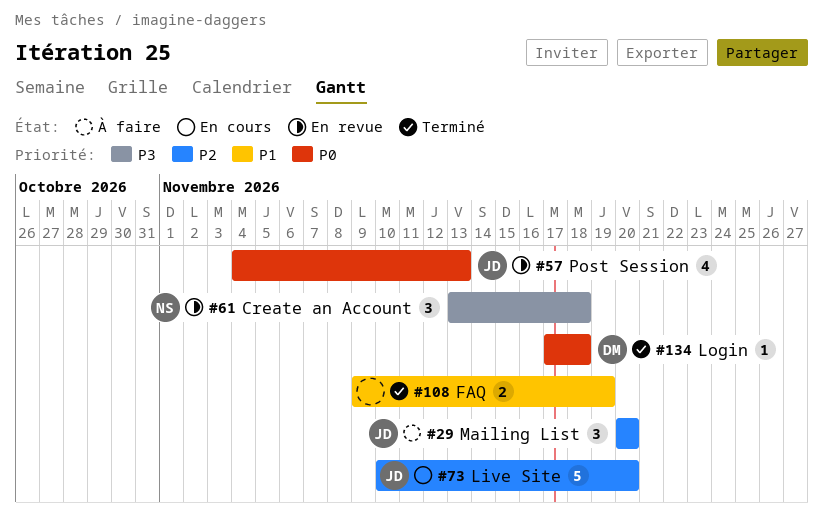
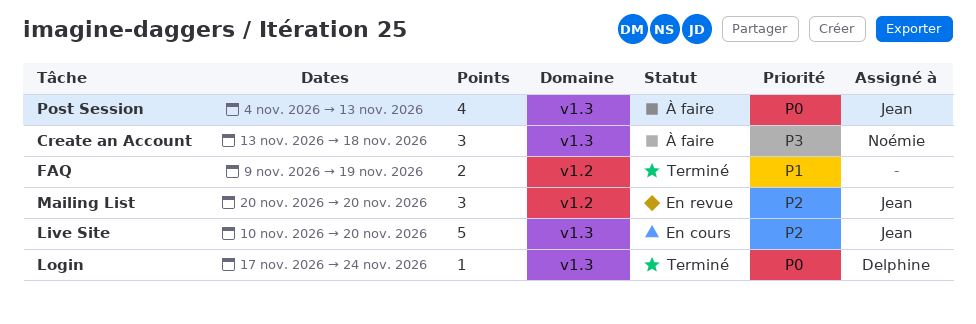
Create an Account, status: En revue -> À faire
Login, due: Nov 18 -> Nov 24
Mailing List, status: À faire -> En revue
Post Session, status: En revue -> À faire

